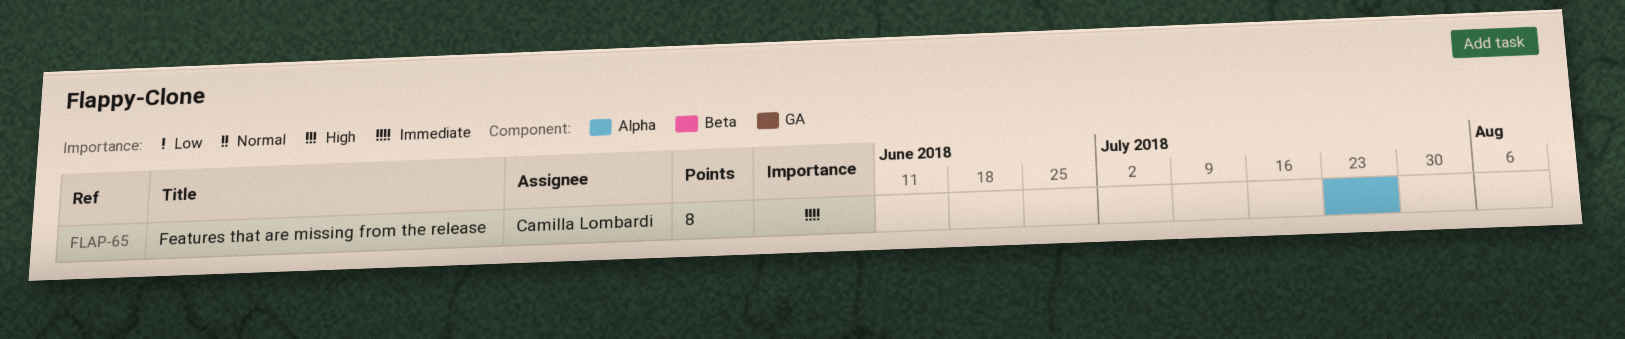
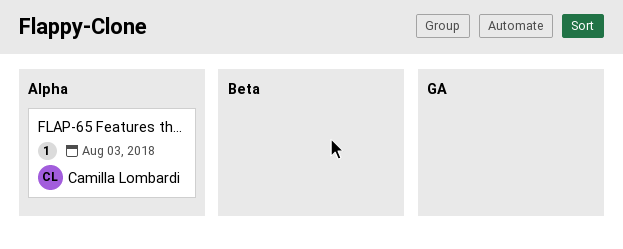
FLAP-65, estimate: 8 -> 1
FLAP-65, due: Jul 27 -> Aug 3

